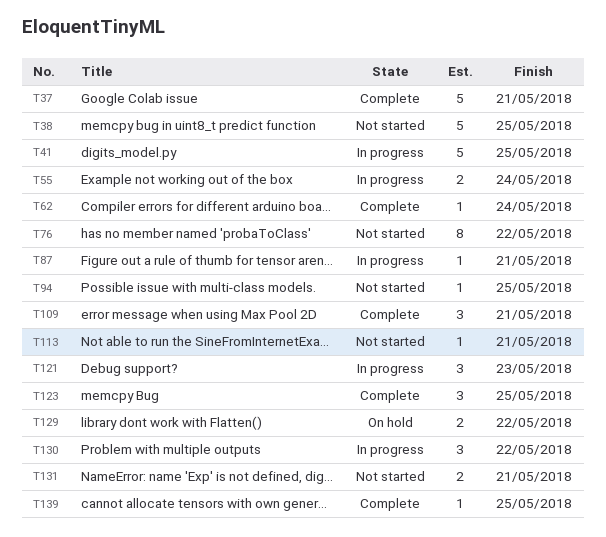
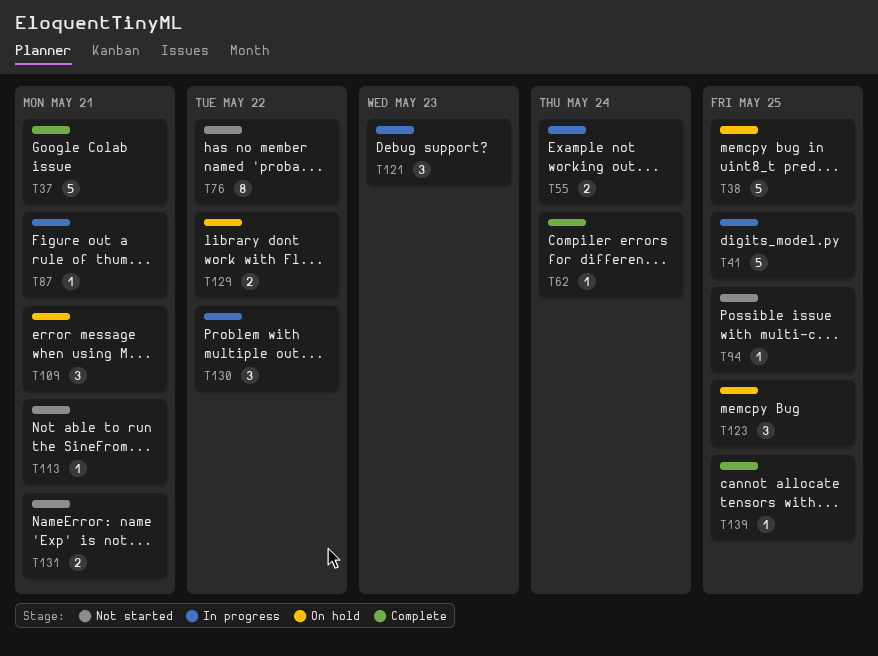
T38, status: Not started -> On hold
T109, status: Complete -> On hold
T123, status: Complete -> On hold

